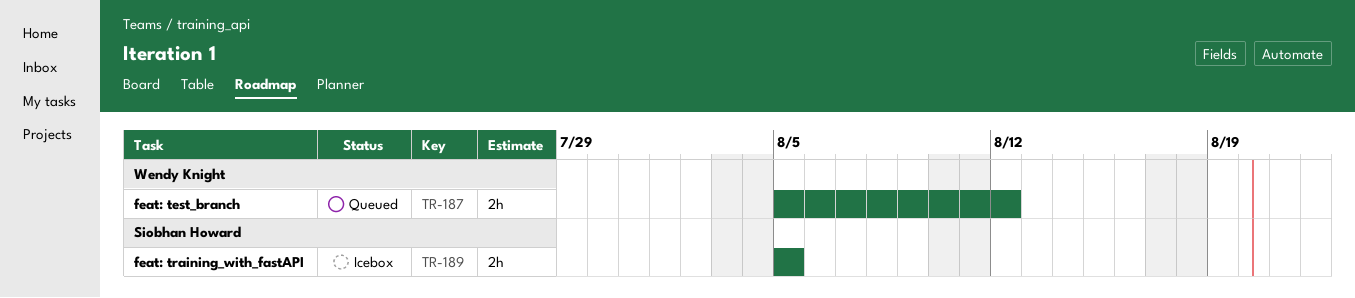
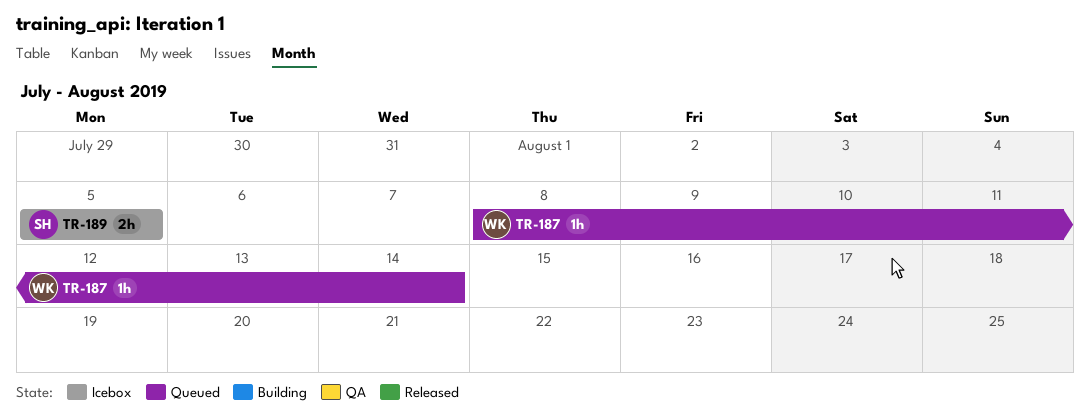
TR-187, estimate: 2h -> 1h
TR-187, start: Aug 5 -> Aug 8
TR-187, due: Aug 12 -> Aug 14

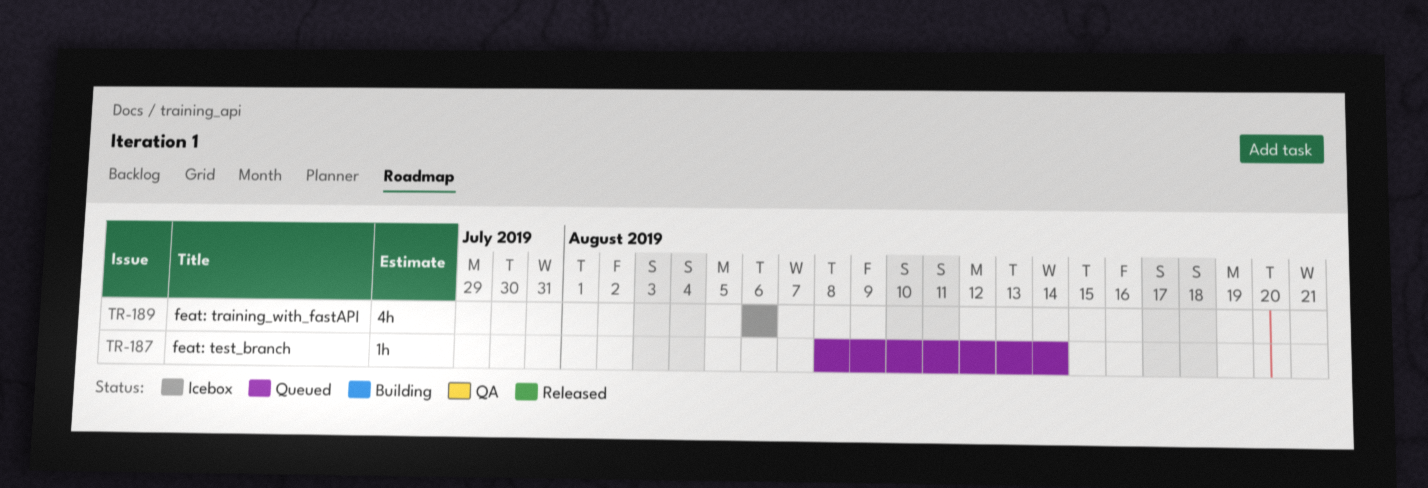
TR-189, estimate: 2h -> 4h
TR-189, start: Aug 5 -> Aug 6
TR-189, due: Aug 5 -> Aug 6

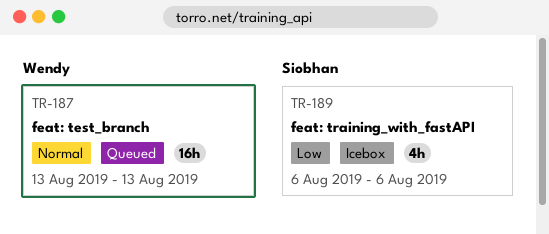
TR-187, estimate: 1h -> 16h
TR-187, start: Aug 8 -> Aug 13
TR-187, due: Aug 14 -> Aug 13

